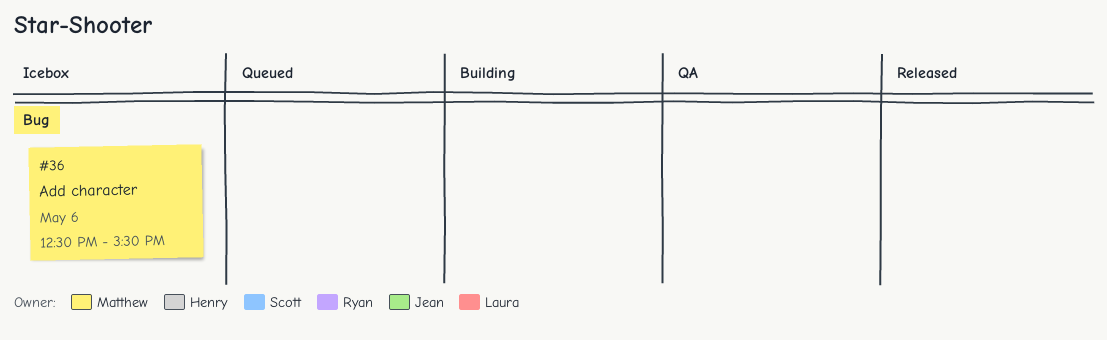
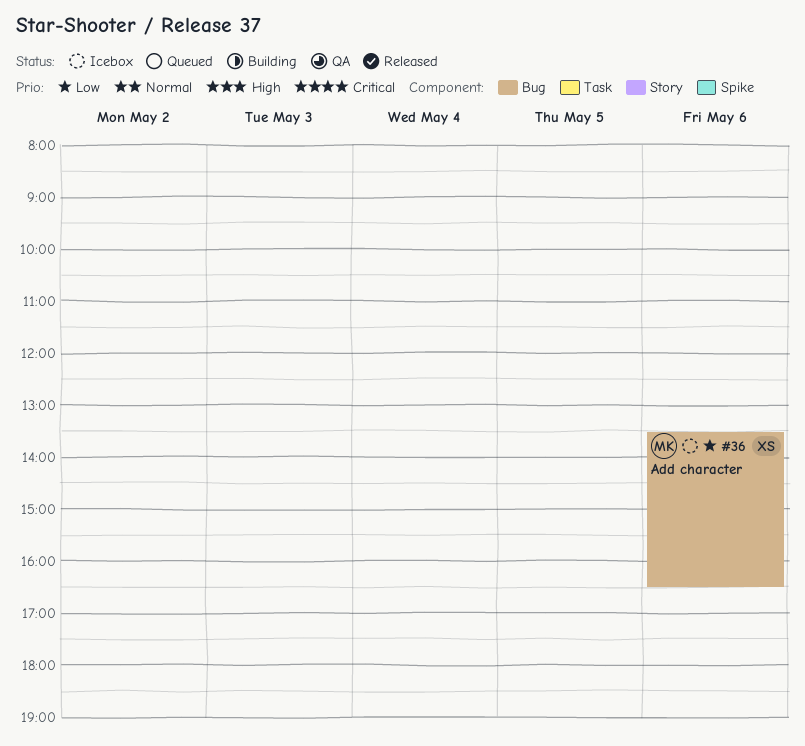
#36, begins: 12:30 -> 13:30
#36, ends: 15:30 -> 16:30

